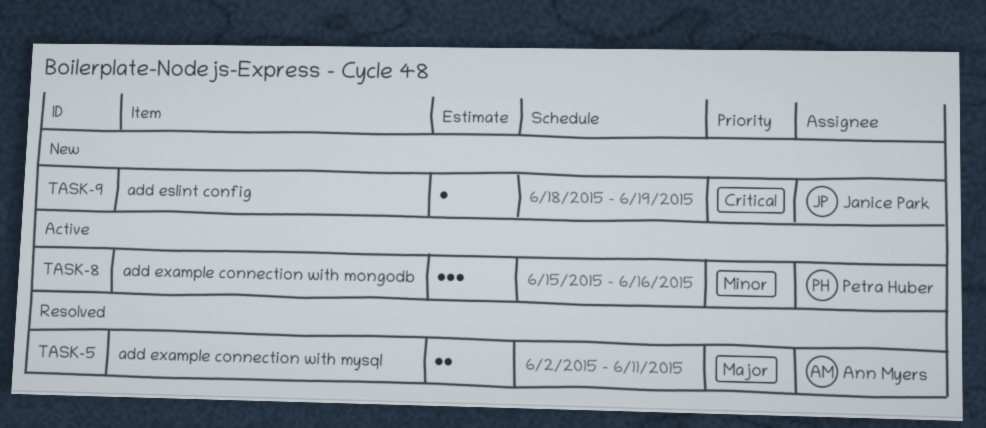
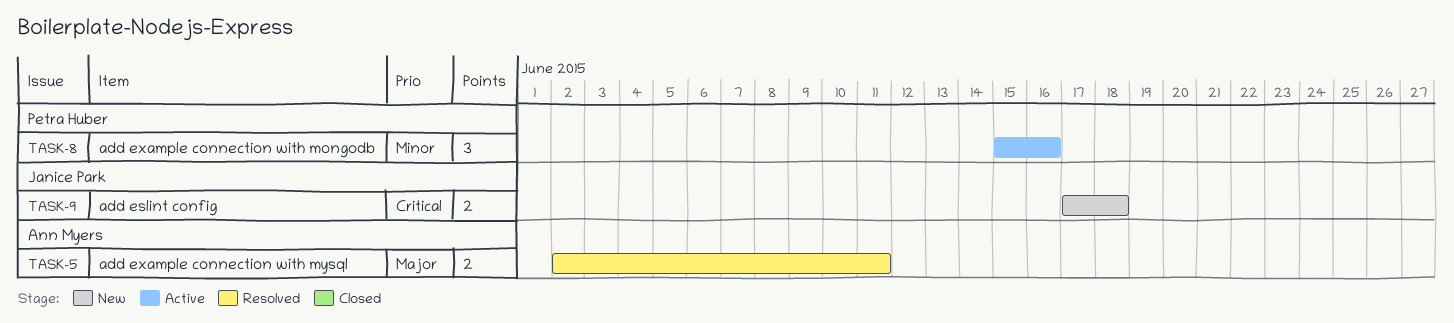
TASK-9, estimate: 1 -> 2
TASK-9, start: Jun 18 -> Jun 17
TASK-9, due: Jun 19 -> Jun 18

